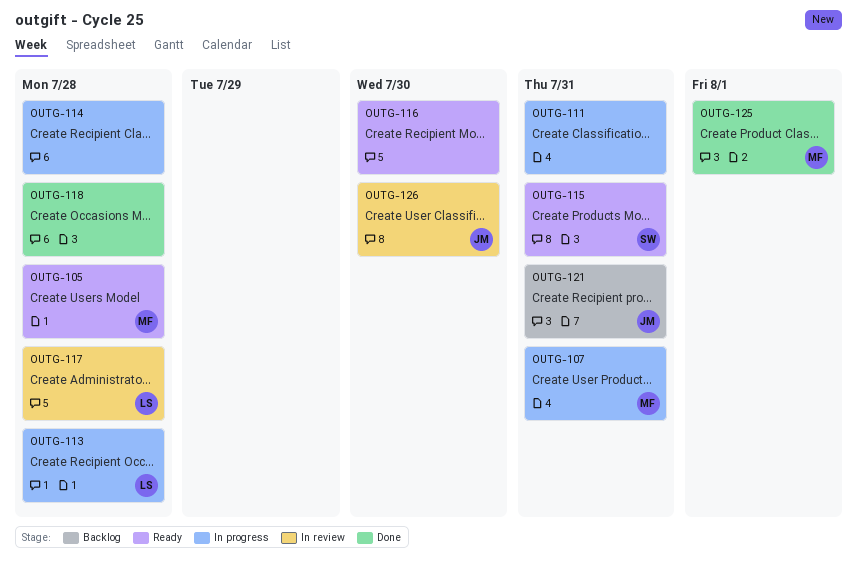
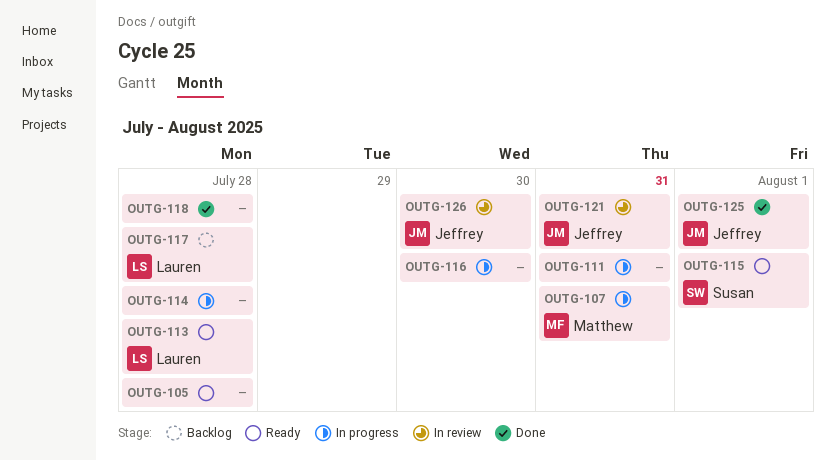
OUTG-105, owner: Matthew -> none
OUTG-113, status: In progress -> Ready
OUTG-115, due: Jul 31 -> Aug 1
OUTG-116, status: Ready -> In progress
OUTG-117, status: In review -> Backlog
OUTG-121, status: Backlog -> In review
OUTG-125, owner: Matthew -> Jeffrey

